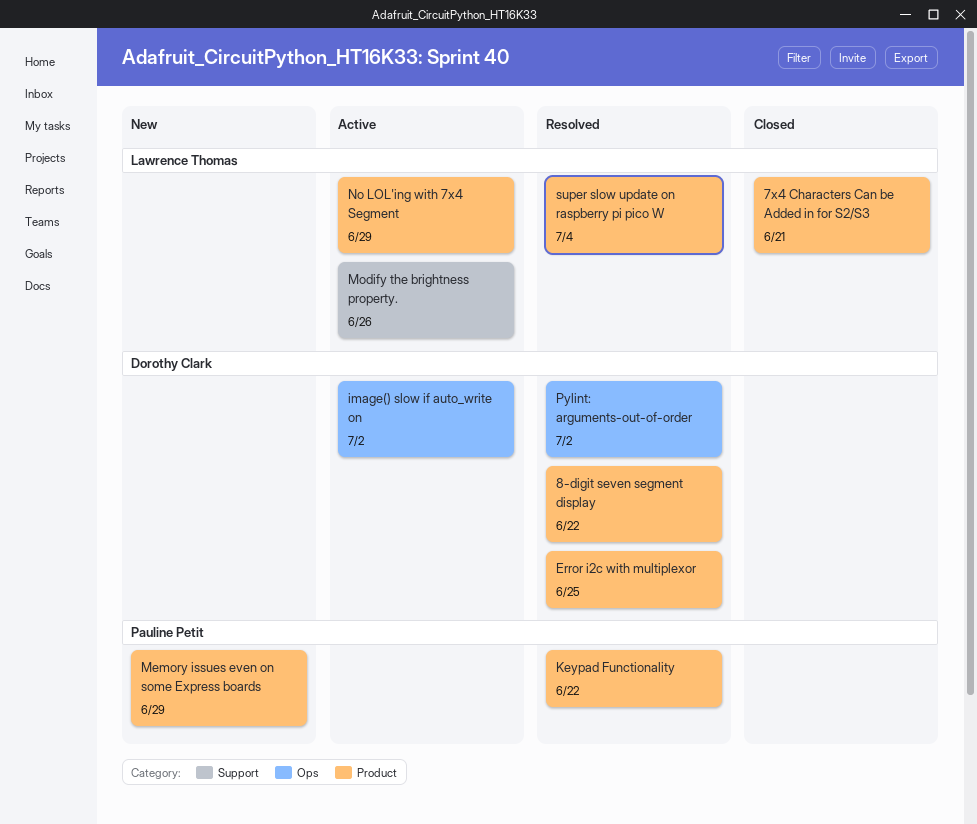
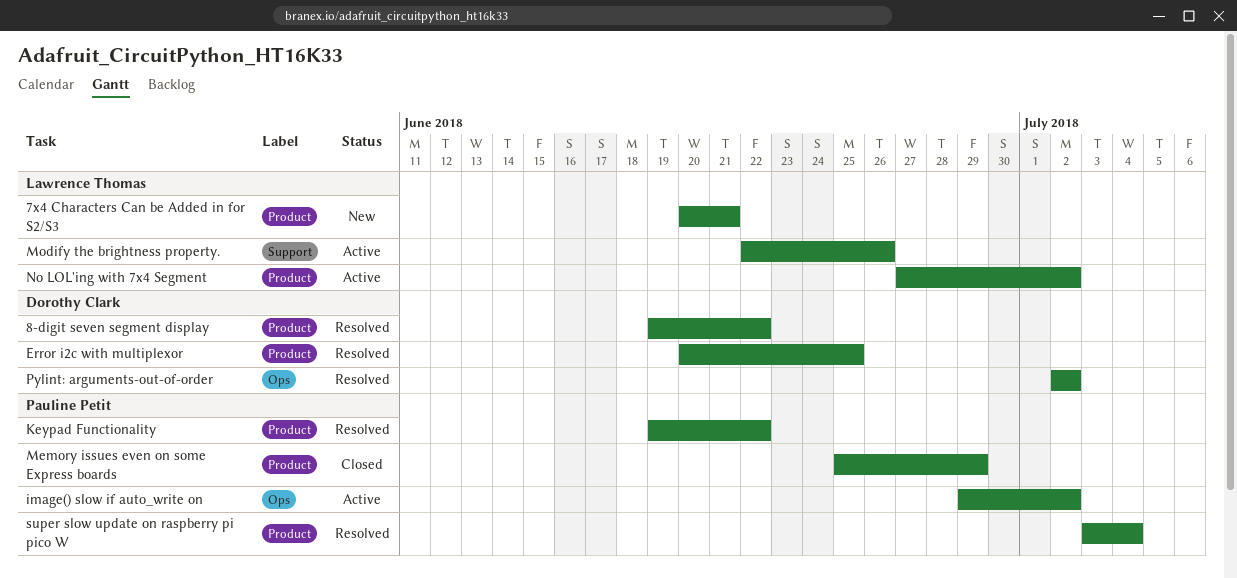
7x4 Characters Can be Added in for S2/S3, status: Closed -> New
image() slow if auto_write on, owner: Dorothy Clark -> Pauline Petit
Memory issues even on some Express boards, status: New -> Closed
No LOL'ing with 7x4 Segment, due: Jun 29 -> Jul 2
super slow update on raspberry pi pico W, owner: Lawrence Thomas -> Pauline Petit

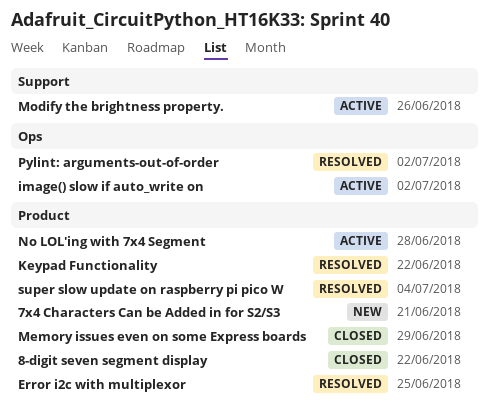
8-digit seven segment display, status: Resolved -> Closed
No LOL'ing with 7x4 Segment, due: Jul 2 -> Jun 28

